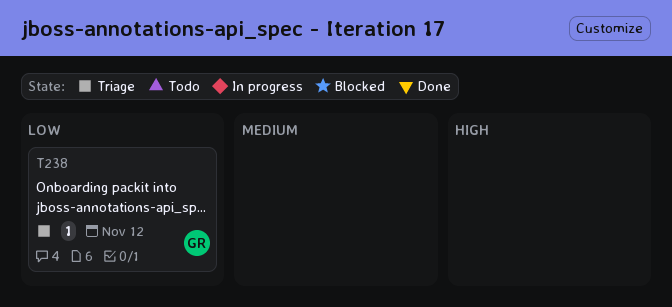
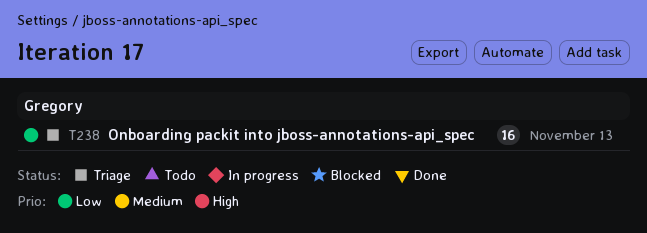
T238, estimate: 1 -> 16
T238, due: Nov 12 -> Nov 13

